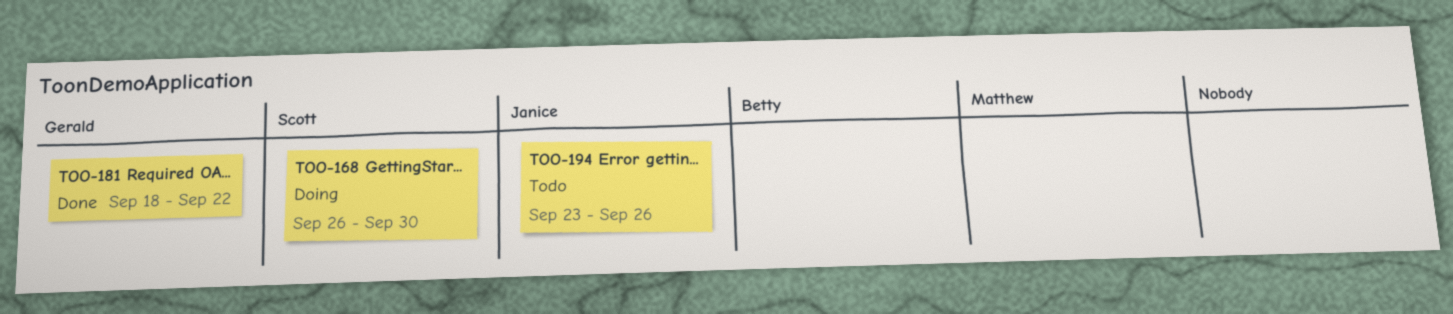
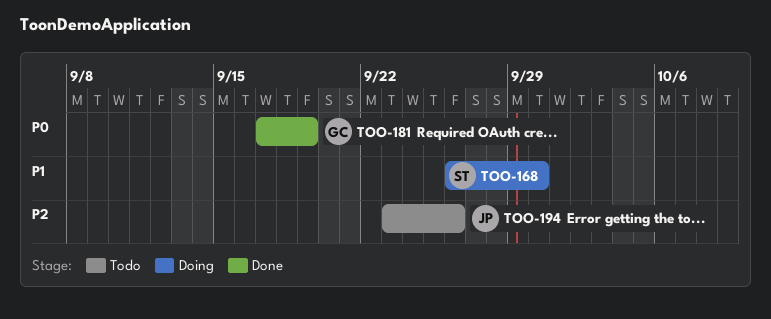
TOO-181, start: Sep 18 -> Sep 17
TOO-181, due: Sep 22 -> Sep 19

